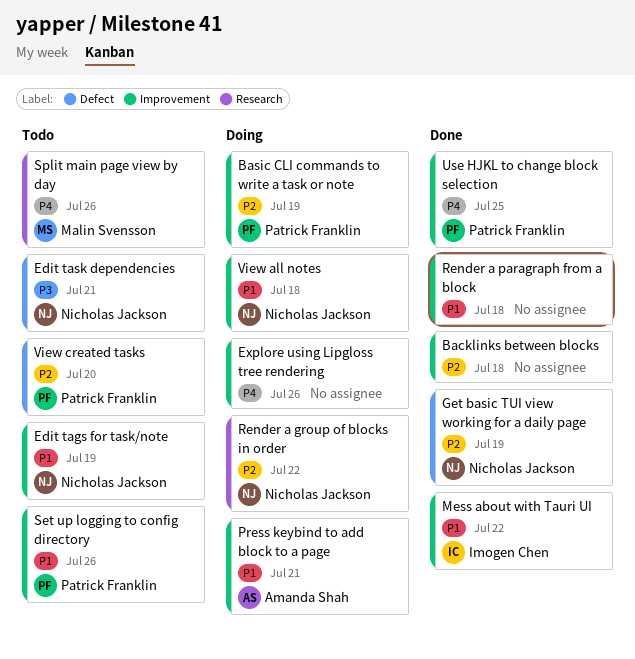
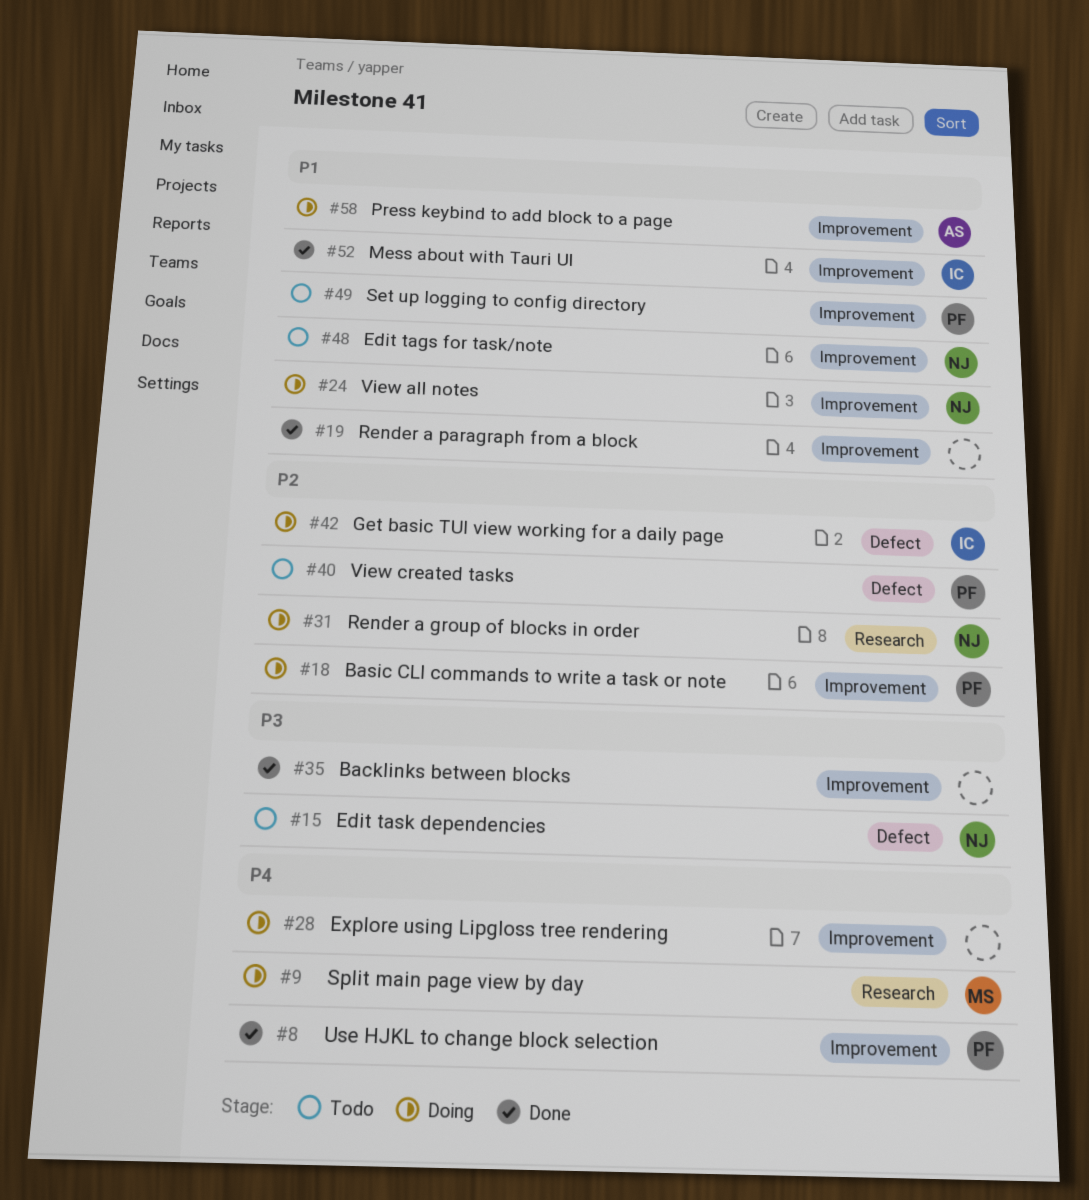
Backlinks between blocks, priority: P2 -> P3
Get basic TUI view working for a daily page, status: Done -> Doing
Get basic TUI view working for a daily page, owner: Nicholas Jackson -> Imogen Chen
Split main page view by day, status: Todo -> Doing

